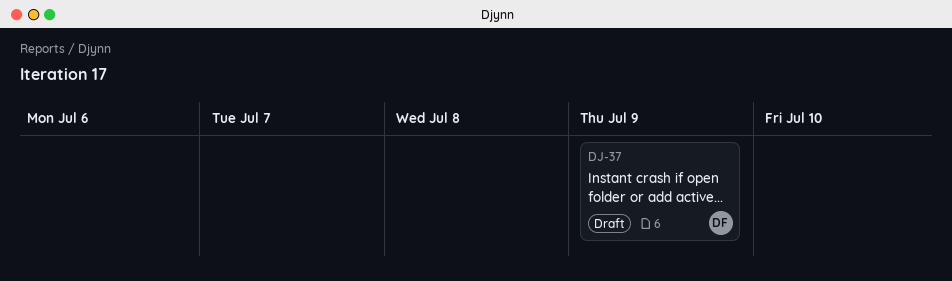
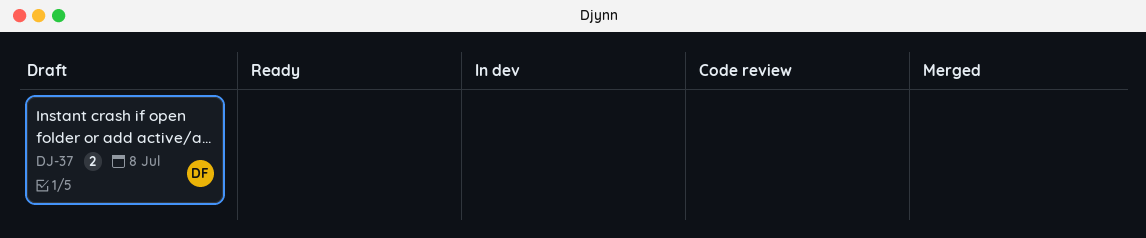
DJ-37, due: Jul 9 -> Jul 8

